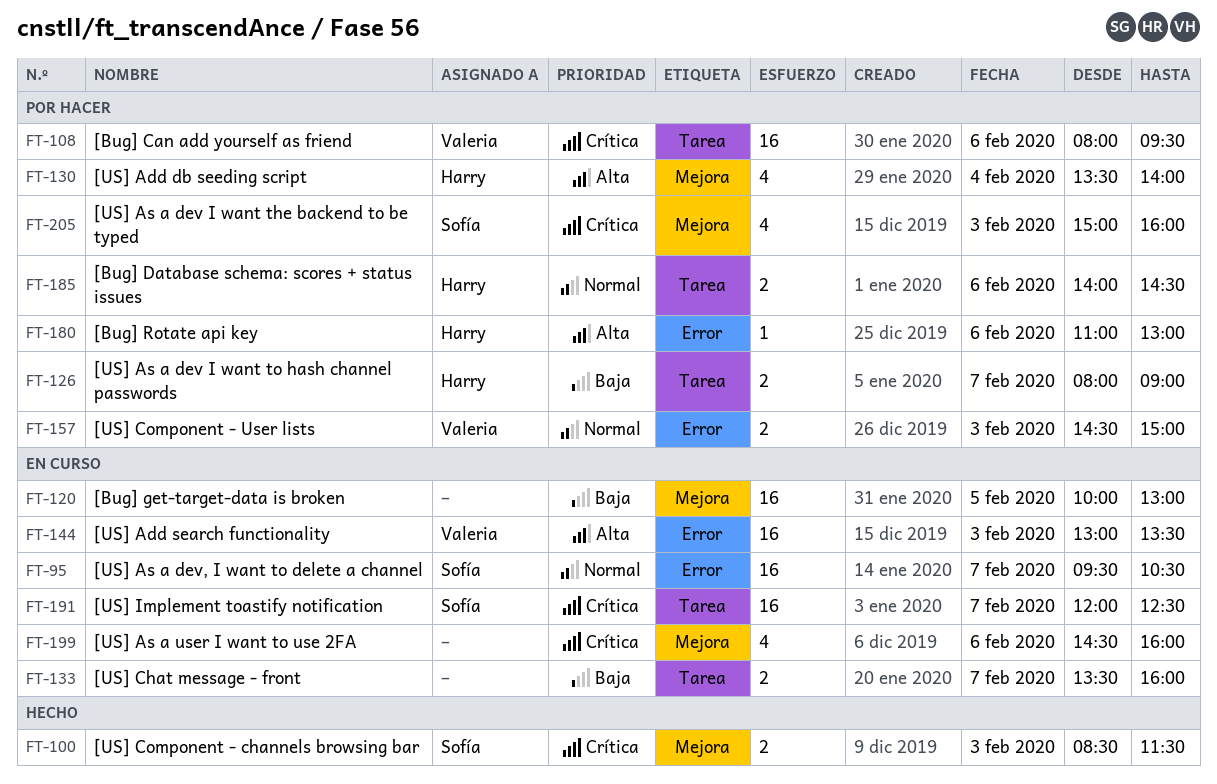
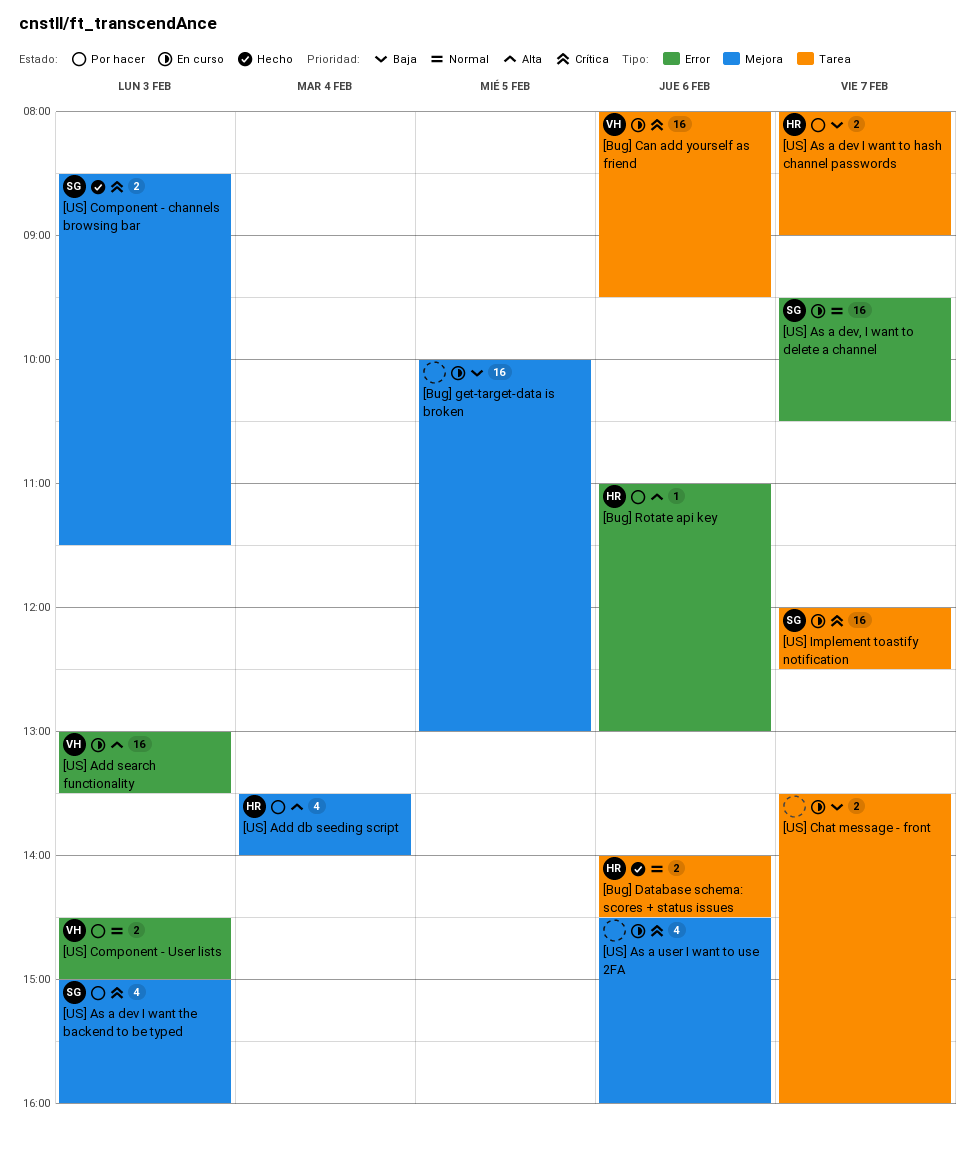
[Bug] Can add yourself as friend, status: Por hacer -> En curso
[Bug] Database schema: scores + status issues, status: Por hacer -> Hecho

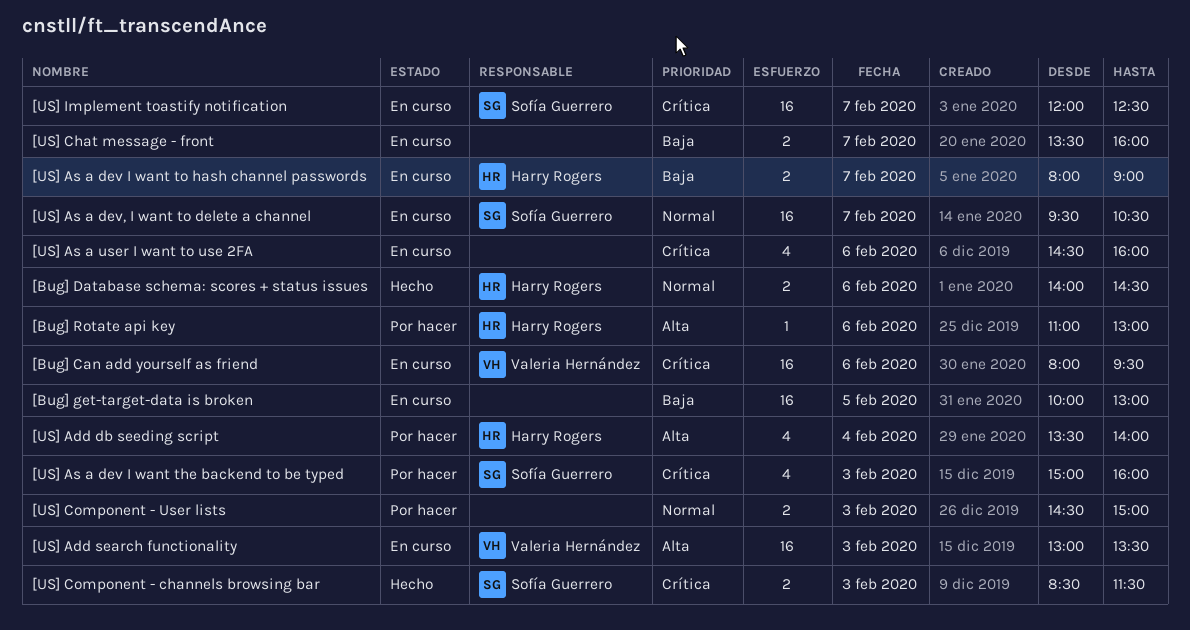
[US] As a dev I want to hash channel passwords, status: Por hacer -> En curso
[US] Component - User lists, owner: Valeria Hernández -> none

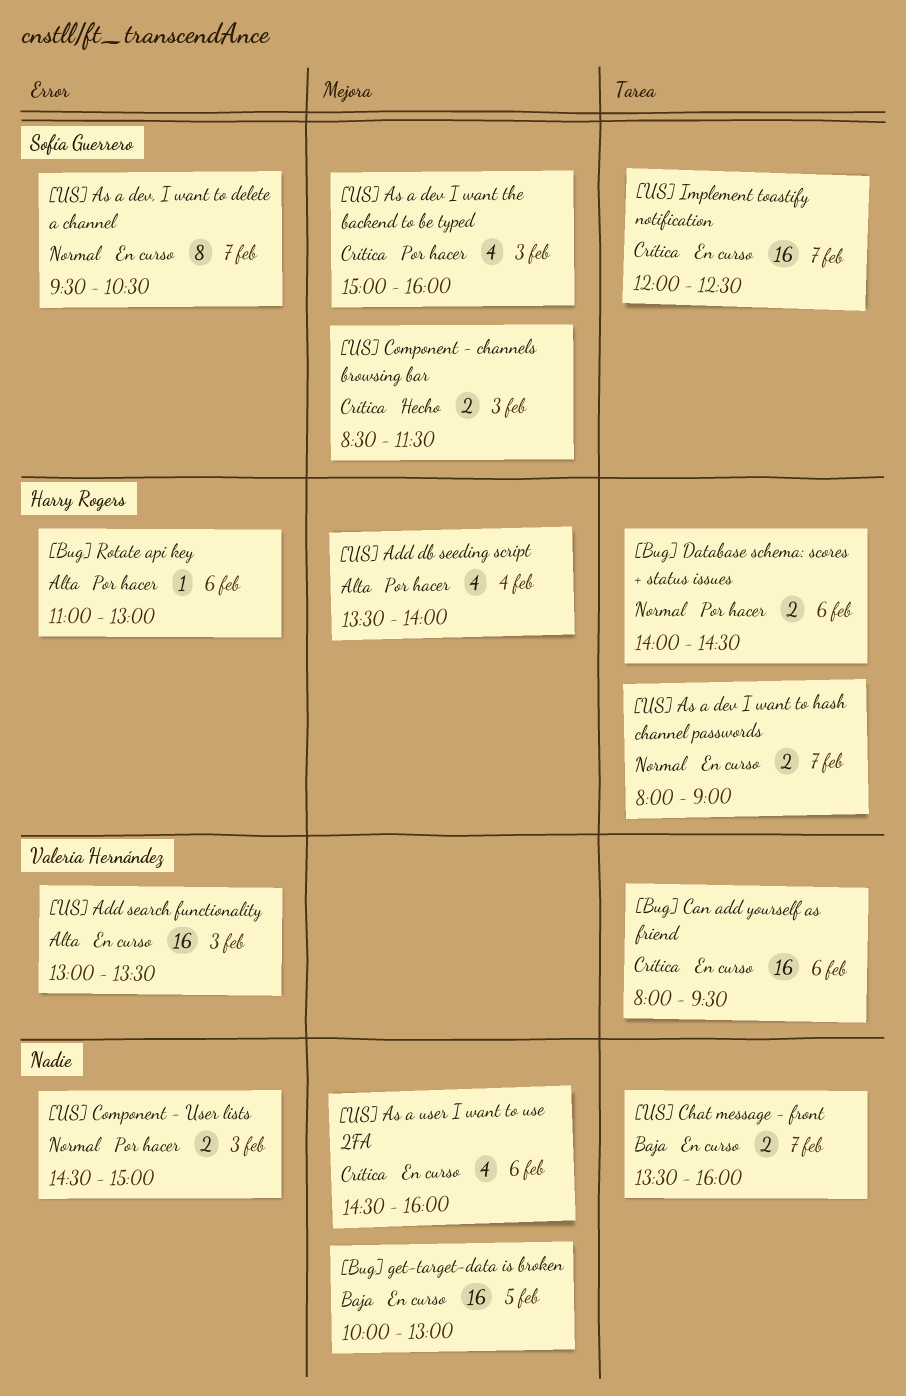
[Bug] Database schema: scores + status issues, status: Hecho -> Por hacer
[US] As a dev I want to hash channel passwords, priority: Baja -> Normal
[US] As a dev, I want to delete a channel, estimate: 16 -> 8

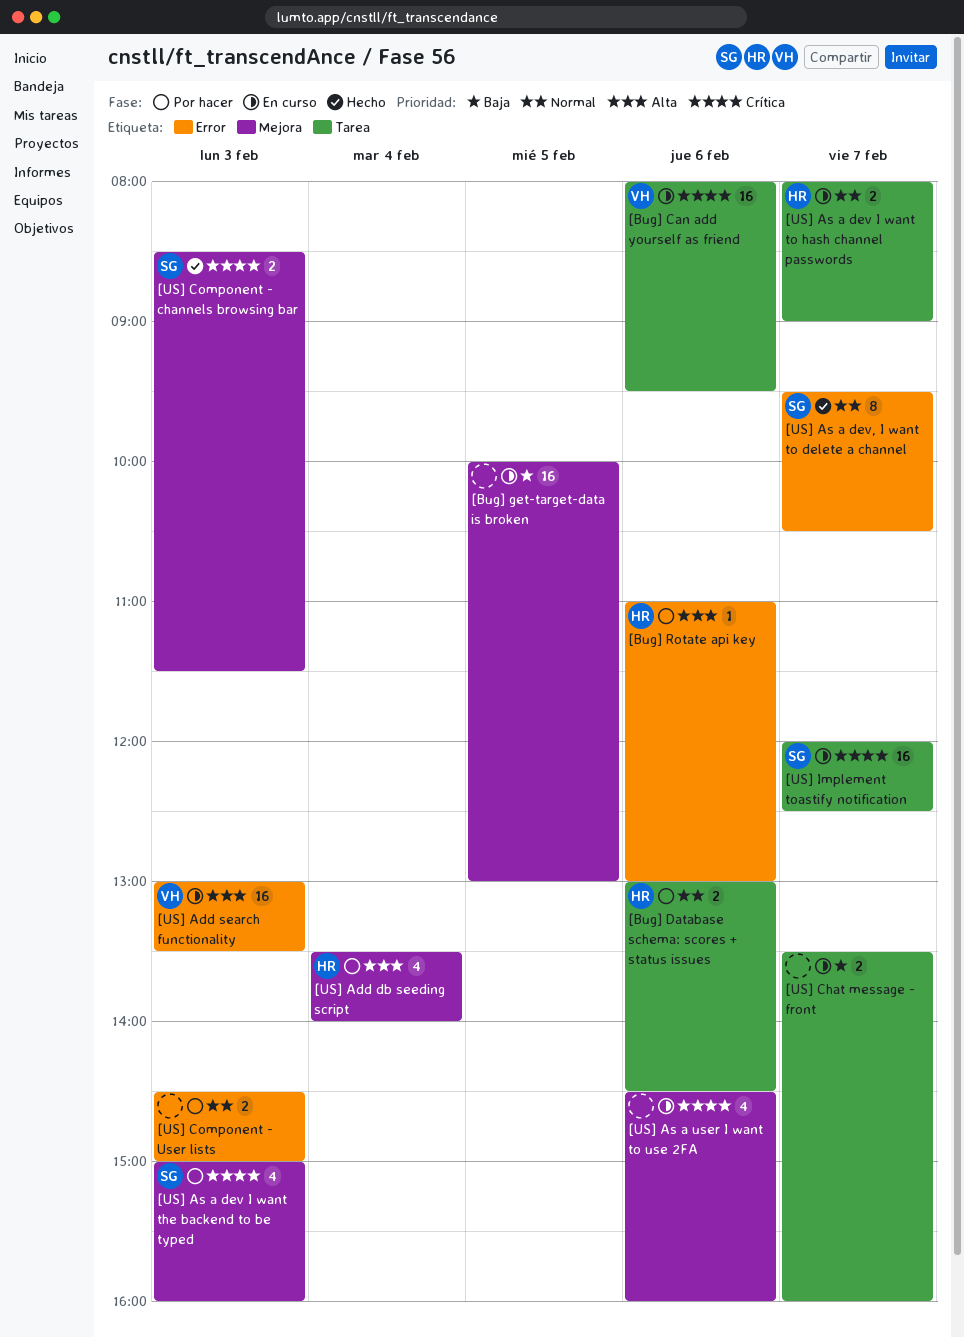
[Bug] Database schema: scores + status issues, begins: 14:00 -> 13:00
[US] As a dev, I want to delete a channel, status: En curso -> Hecho

